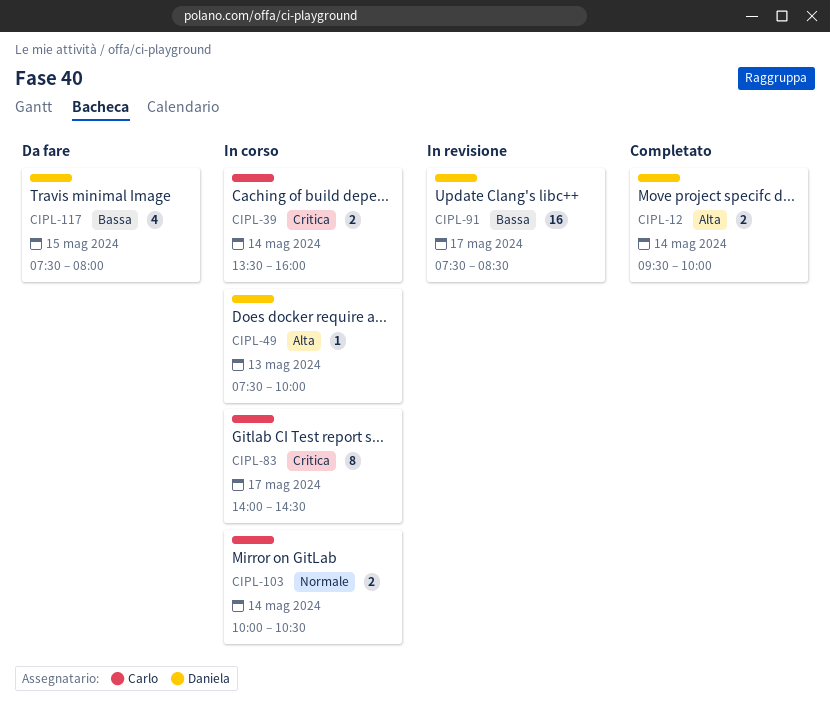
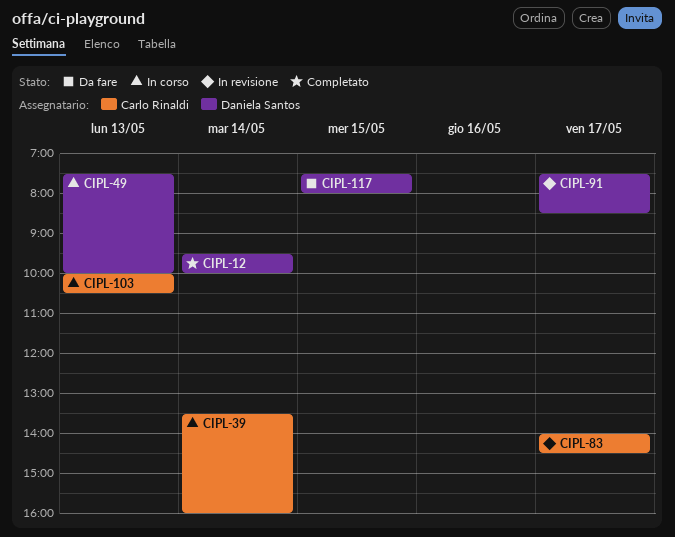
CIPL-83, status: In corso -> In revisione
CIPL-103, day: May 14 -> May 13

